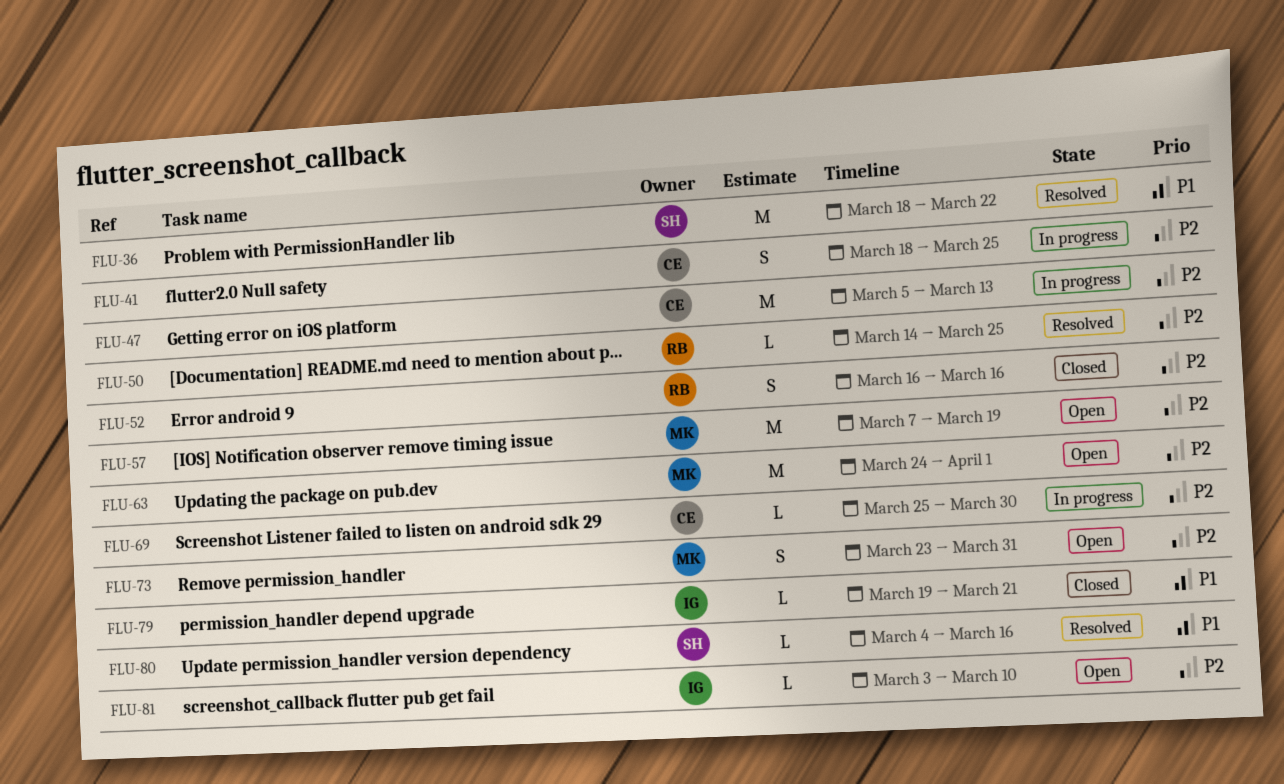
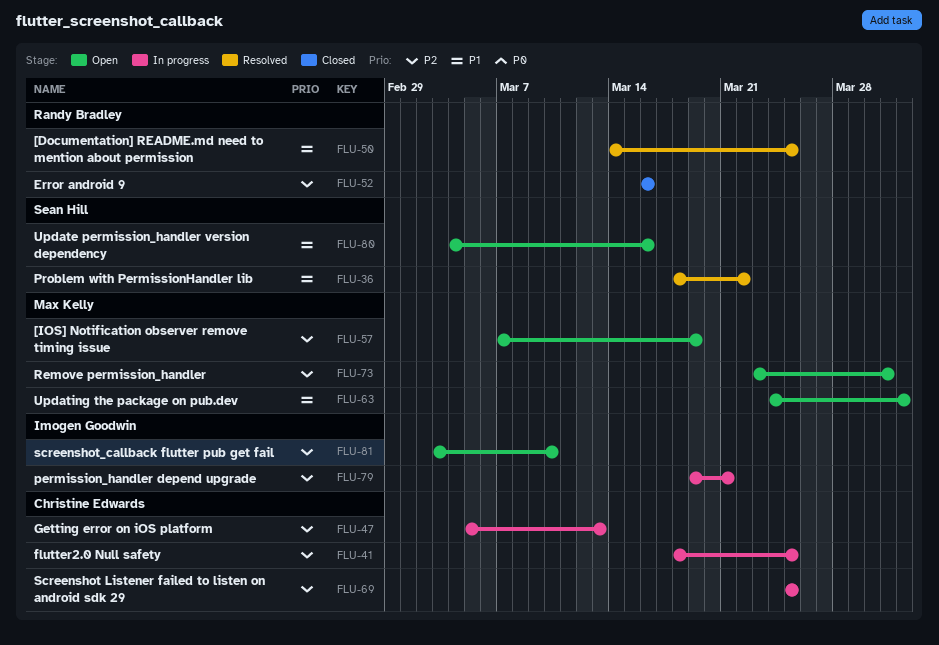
FLU-50, priority: P2 -> P1
FLU-63, priority: P2 -> P1
FLU-69, due: Mar 30 -> Mar 25
FLU-79, status: Closed -> In progress
FLU-79, priority: P1 -> P2
FLU-80, status: Resolved -> Open

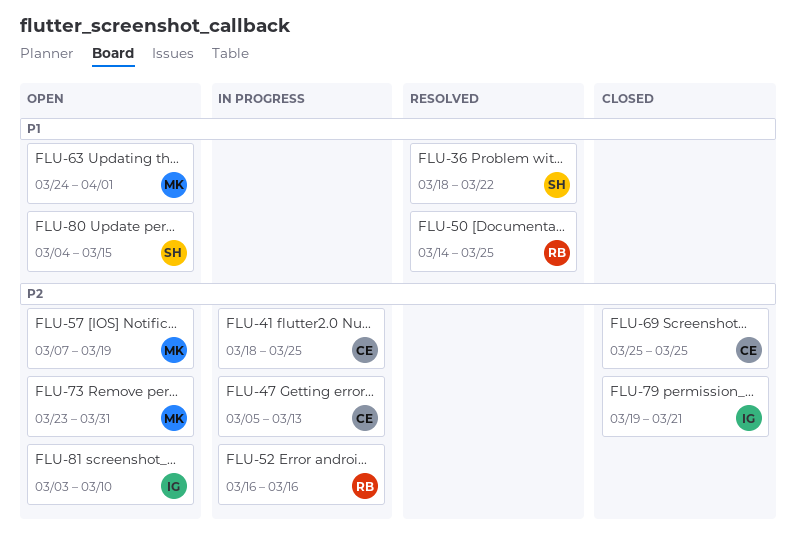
FLU-52, status: Closed -> In progress
FLU-69, status: In progress -> Closed
FLU-79, status: In progress -> Closed
FLU-80, due: Mar 16 -> Mar 15

